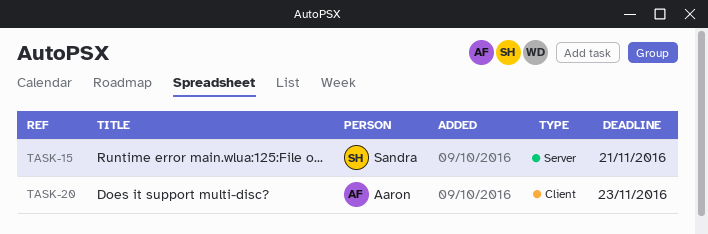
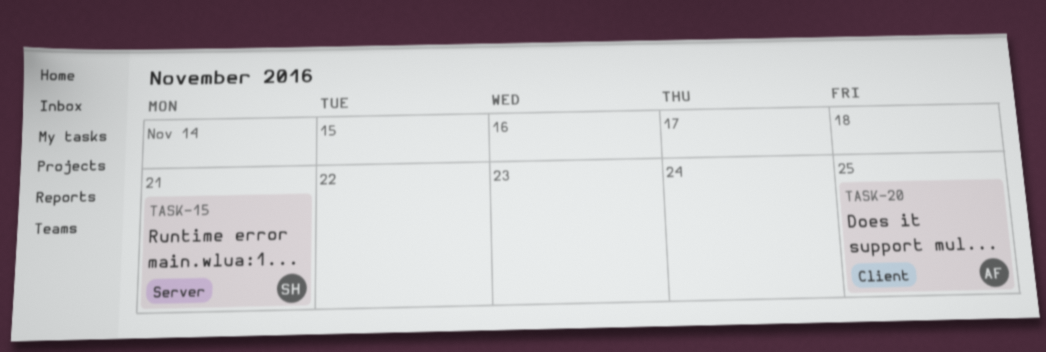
TASK-20, due: Nov 23 -> Nov 25

